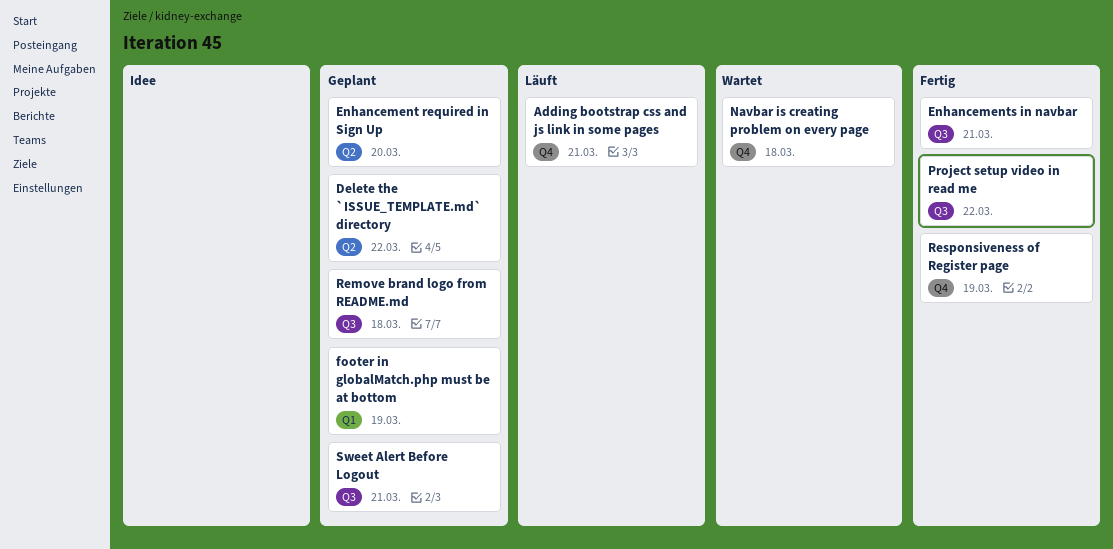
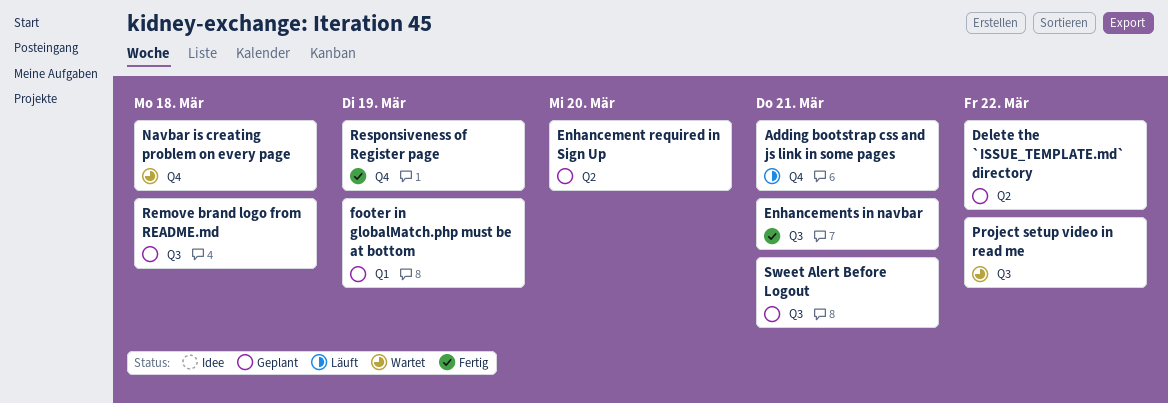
Project setup video in read me, status: Fertig -> Wartet

